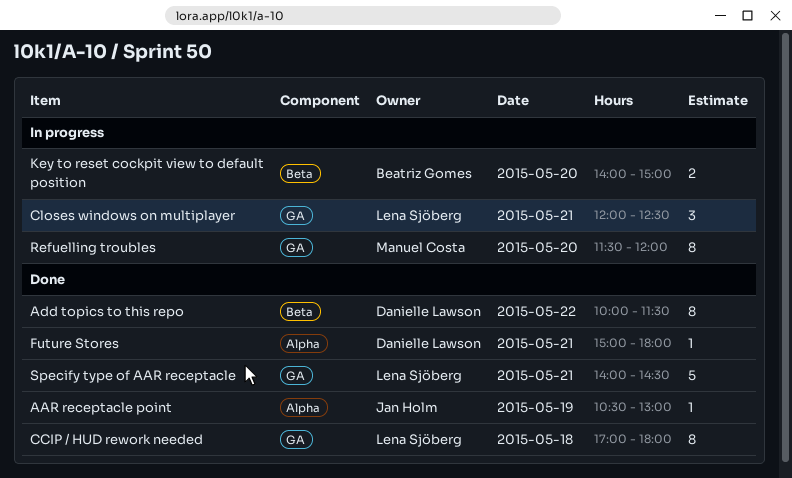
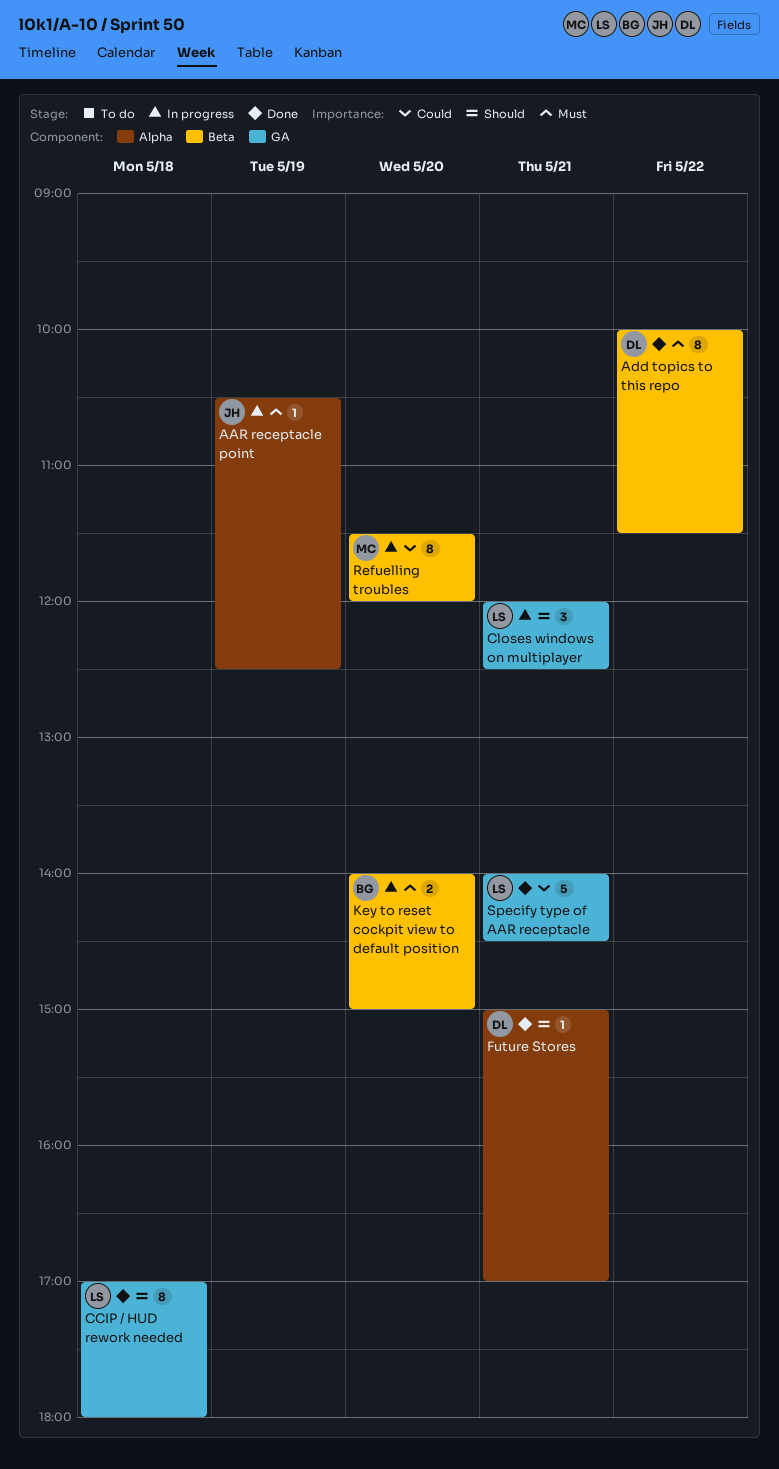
AAR receptacle point, status: Done -> In progress
AAR receptacle point, ends: 13:00 -> 12:30
Future Stores, ends: 18:00 -> 17:00
Refuelling troubles, label: GA -> Beta

